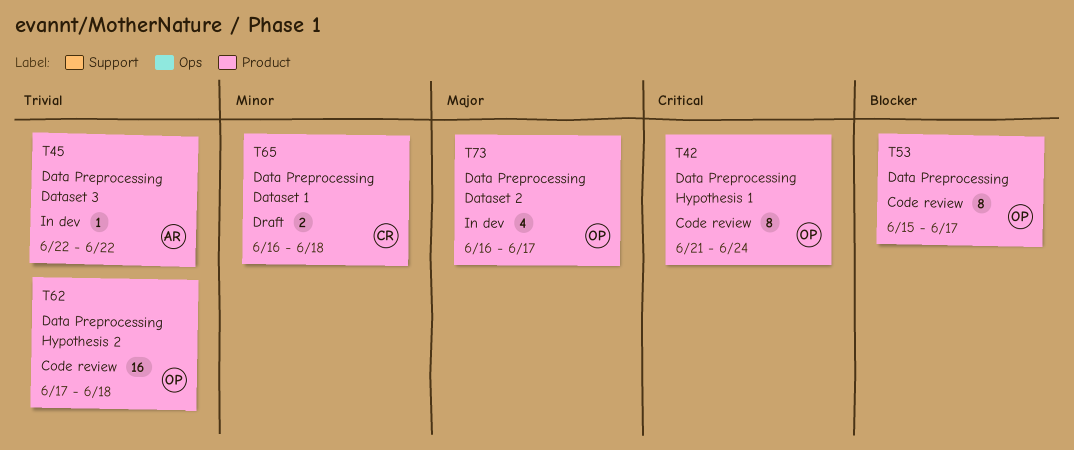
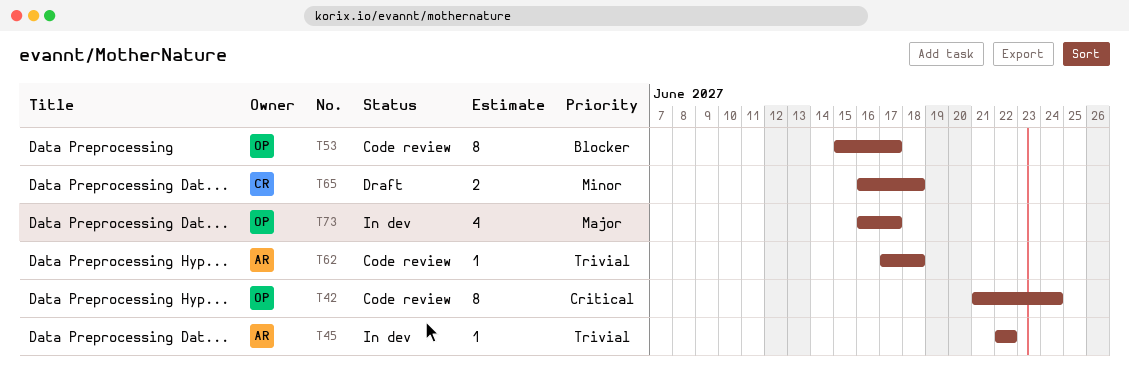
T62, owner: OP -> AR
T62, estimate: 16 -> 1

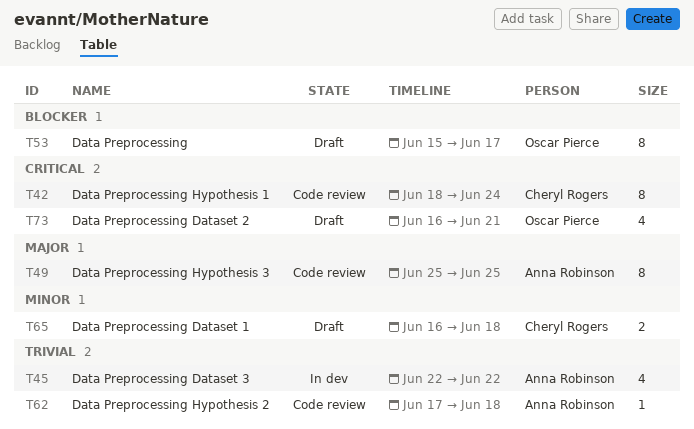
T42, owner: Oscar Pierce -> Cheryl Rogers
T42, start: Jun 21 -> Jun 18
T45, estimate: 1 -> 4
T49: none -> present
T53, status: Code review -> Draft
T73, status: In dev -> Draft
T73, priority: Major -> Critical
T73, due: Jun 17 -> Jun 21

